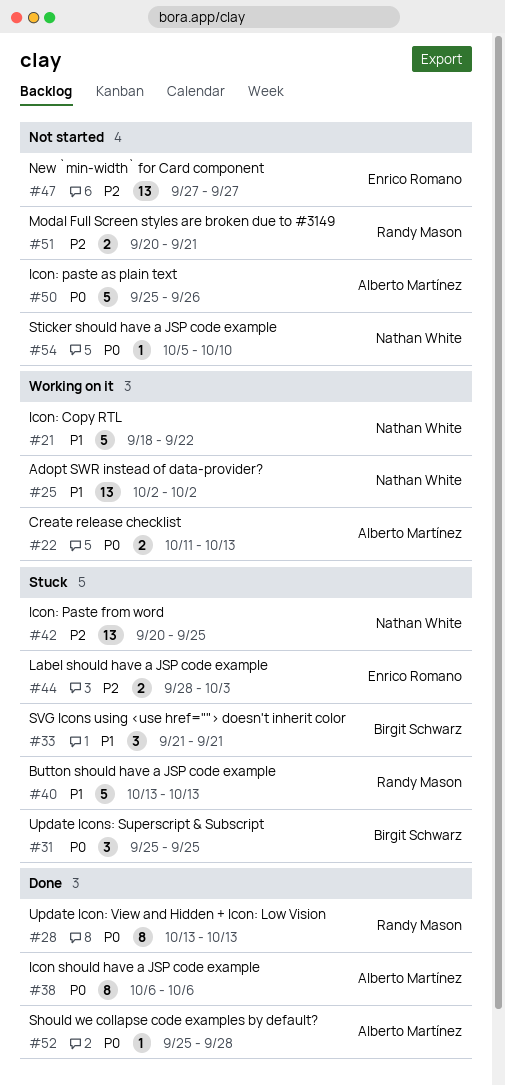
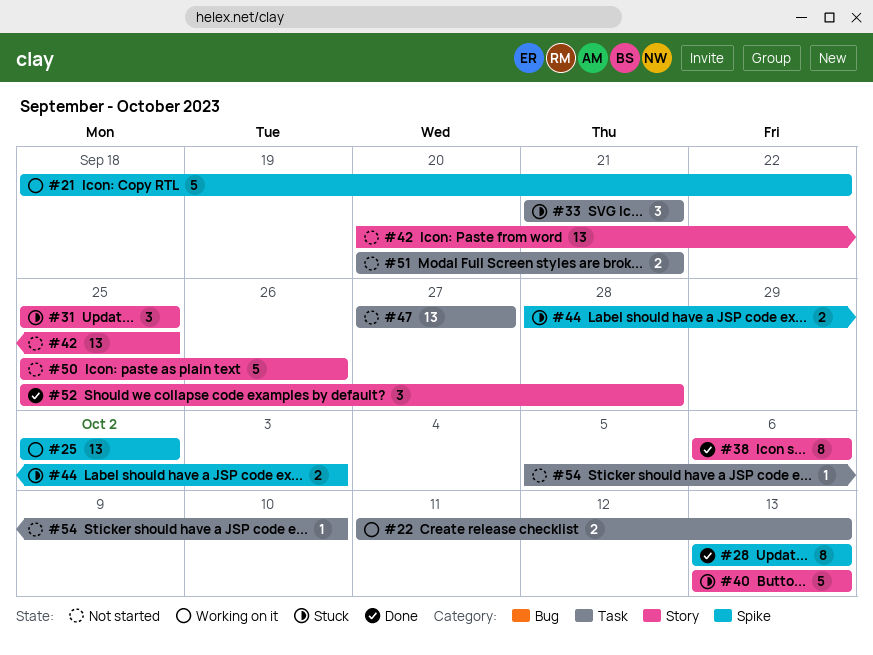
#42, status: Stuck -> Not started
#52, estimate: 1 -> 3

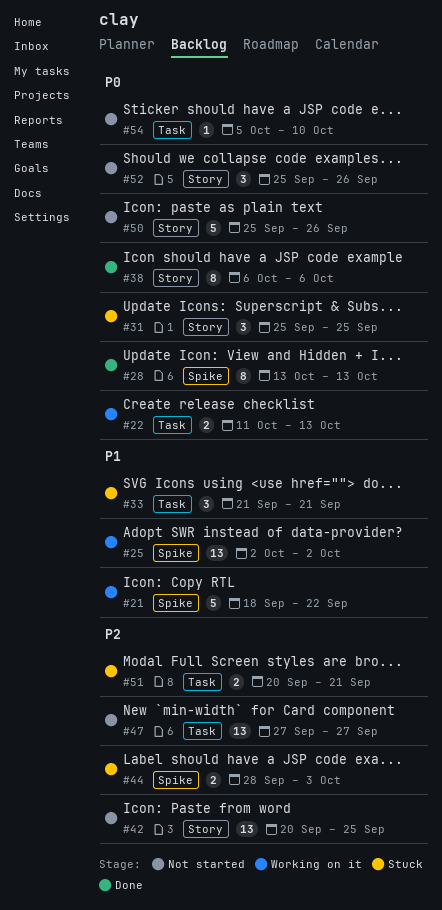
#40: present -> none
#51, status: Not started -> Stuck
#52, status: Done -> Not started
#52, due: Sep 28 -> Sep 26

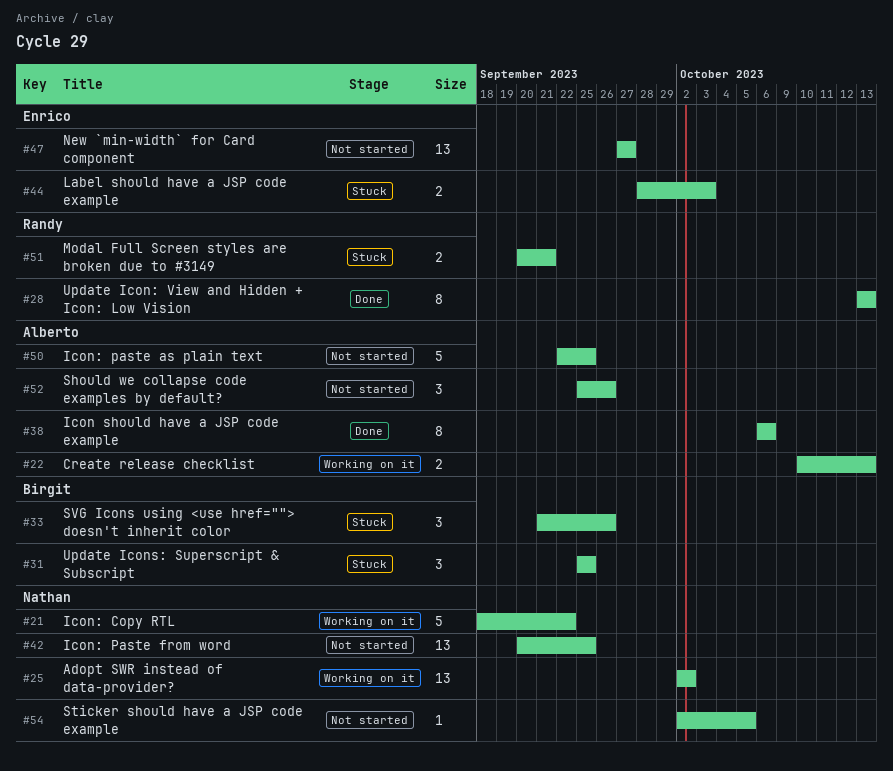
#22, start: Oct 11 -> Oct 10
#33, due: Sep 21 -> Sep 26
#50, start: Sep 25 -> Sep 22
#50, due: Sep 26 -> Sep 25
#54, start: Oct 5 -> Oct 2
#54, due: Oct 10 -> Oct 5

